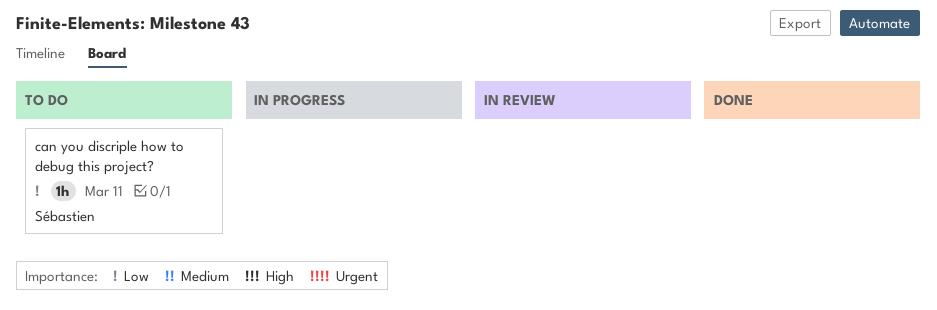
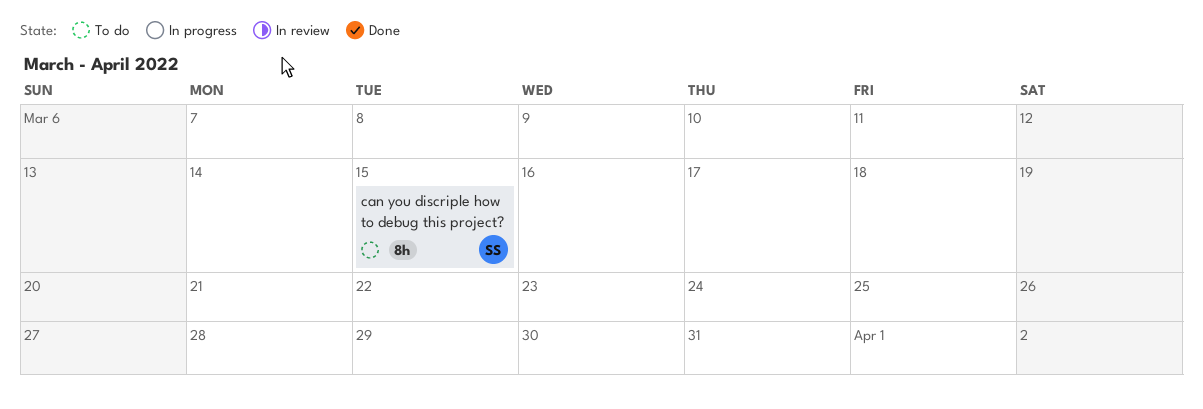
can you discriple how to debug this project?, estimate: 1h -> 8h
can you discriple how to debug this project?, due: Mar 11 -> Mar 15

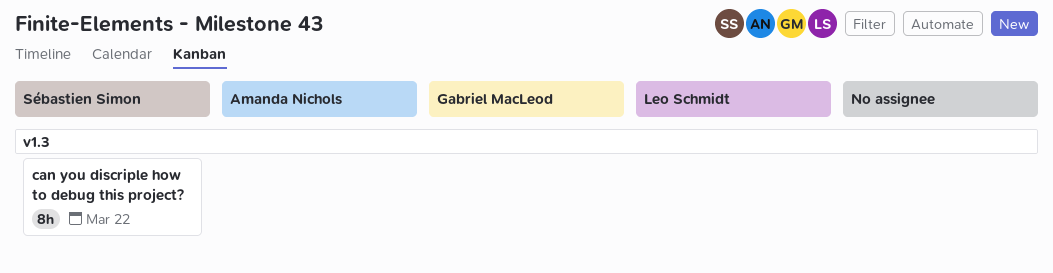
can you discriple how to debug this project?, due: Mar 15 -> Mar 22

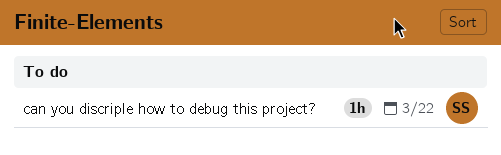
can you discriple how to debug this project?, estimate: 8h -> 1h

